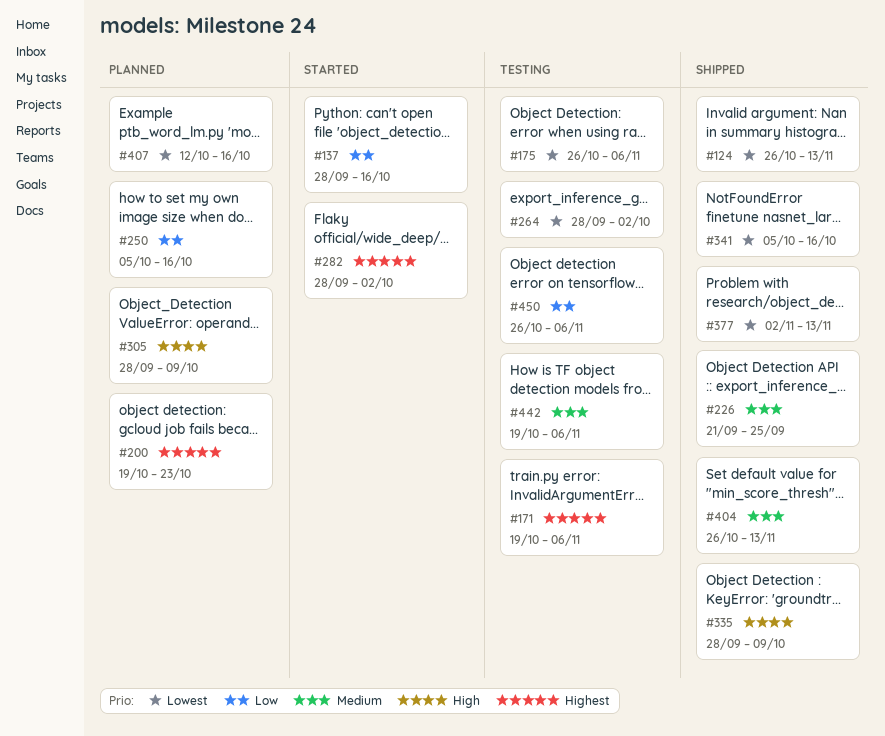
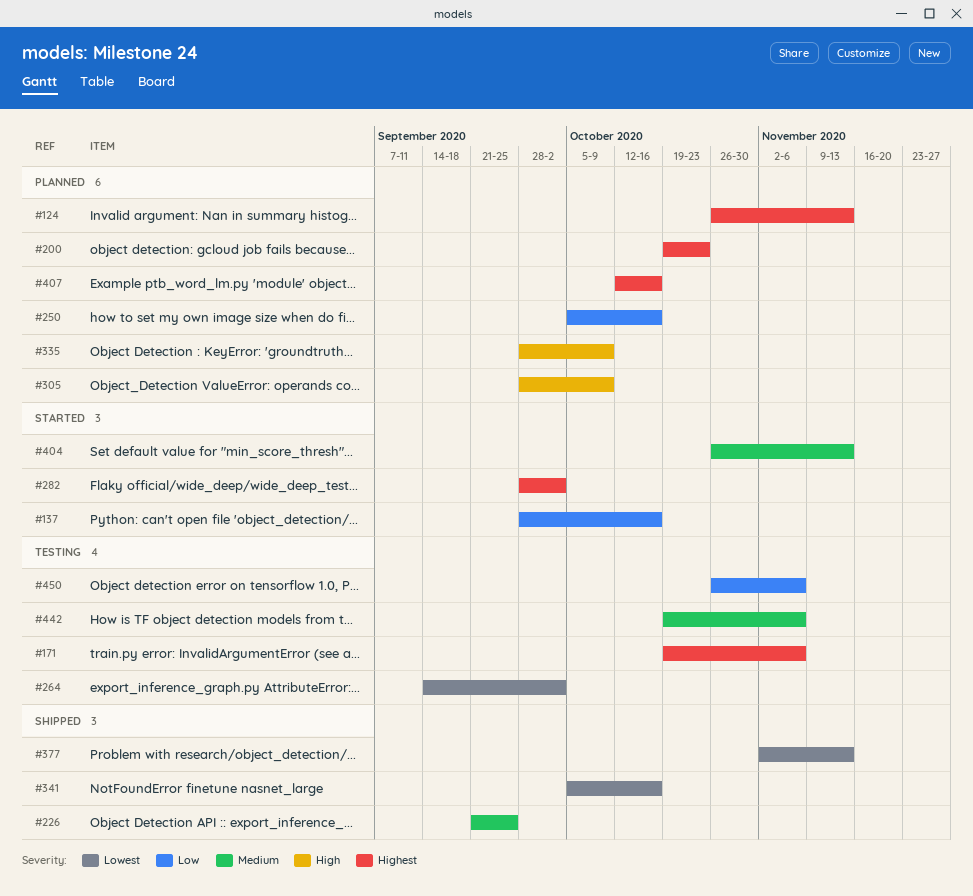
#124, status: Shipped -> Planned
#124, priority: Lowest -> Highest
#175: present -> none
#264, start: Sep 28 -> Sep 14
#335, status: Shipped -> Planned
#404, status: Shipped -> Started
#407, priority: Lowest -> Highest

